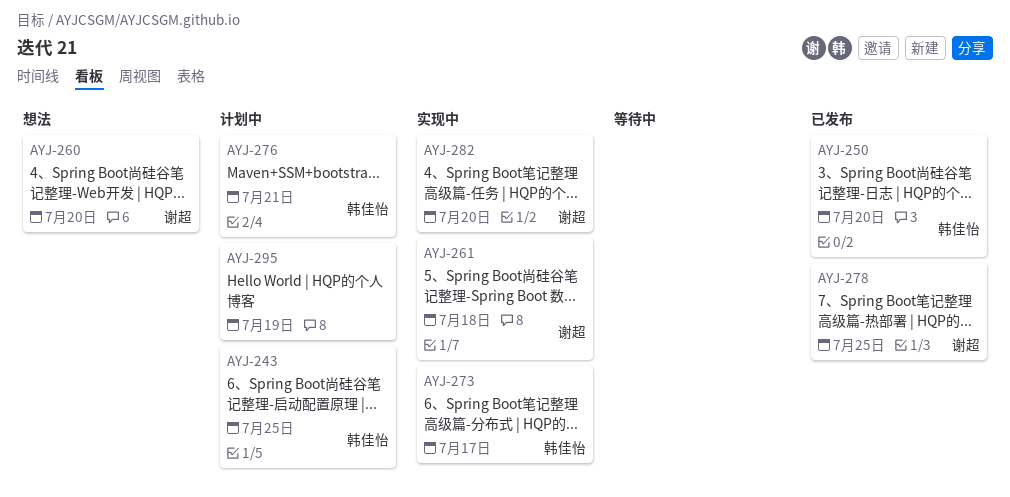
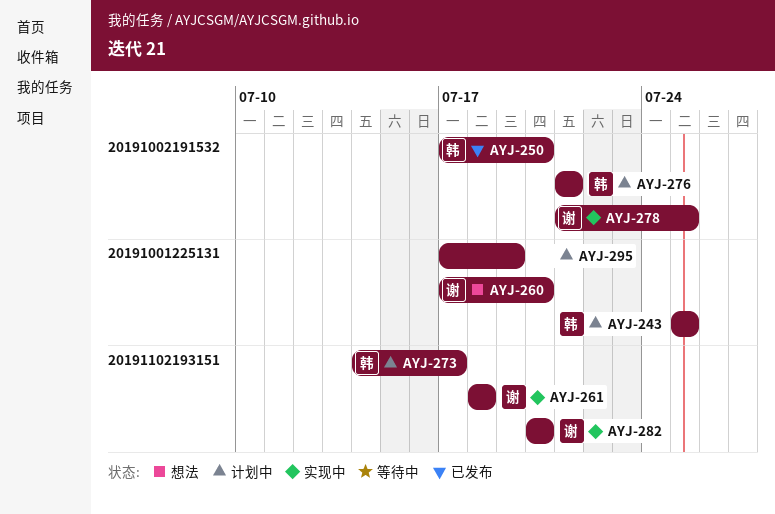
AYJ-273, status: 实现中 -> 计划中
AYJ-278, status: 已发布 -> 实现中

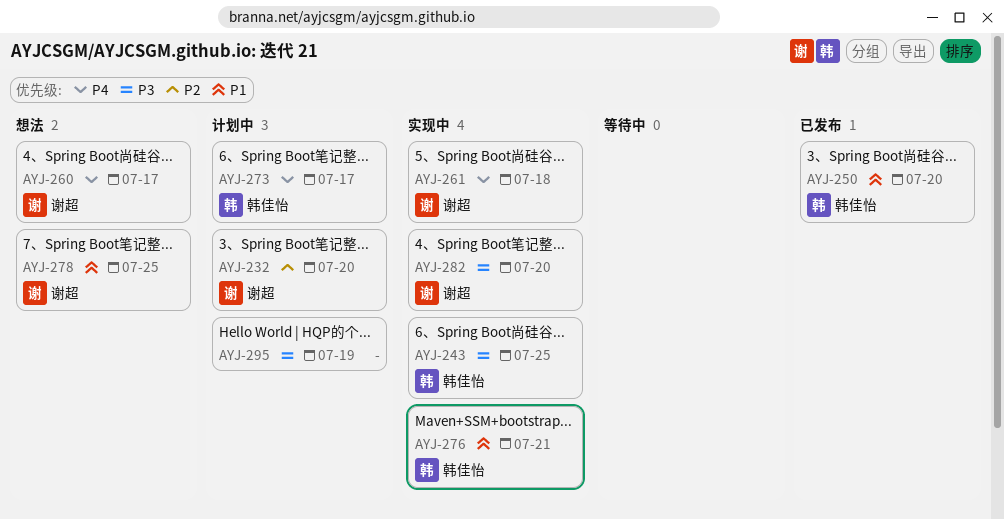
AYJ-232: none -> present
AYJ-243, status: 计划中 -> 实现中
AYJ-260, due: Jul 20 -> Jul 17
AYJ-276, status: 计划中 -> 实现中
AYJ-278, status: 实现中 -> 想法

